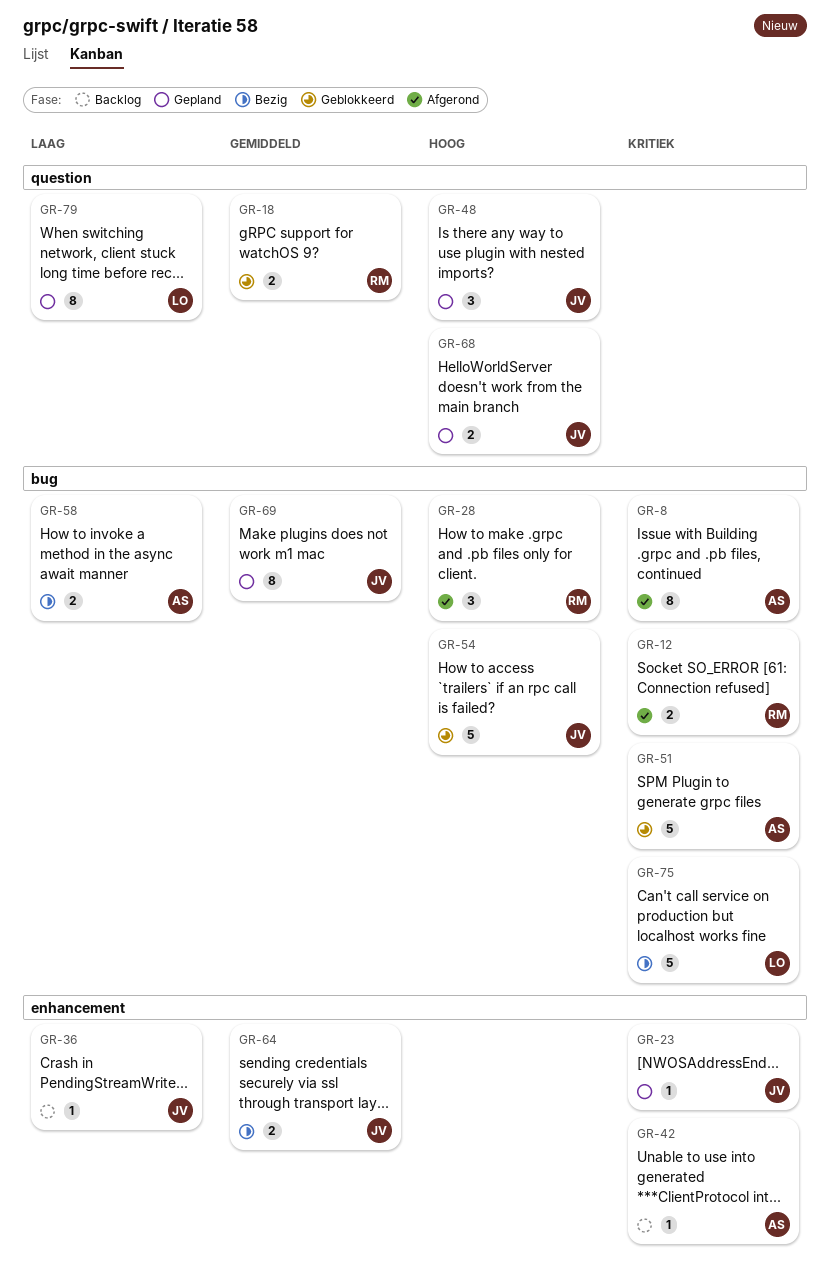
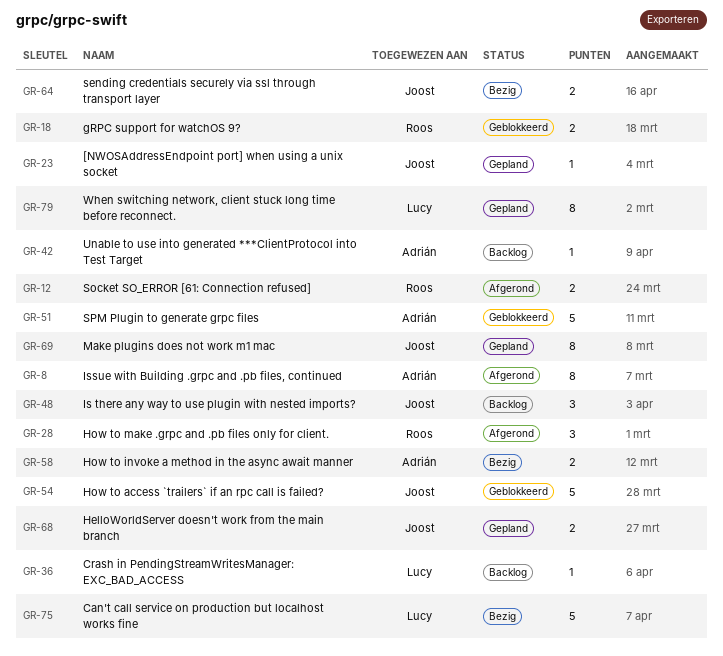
GR-36, owner: Joost -> Lucy
GR-48, status: Gepland -> Backlog

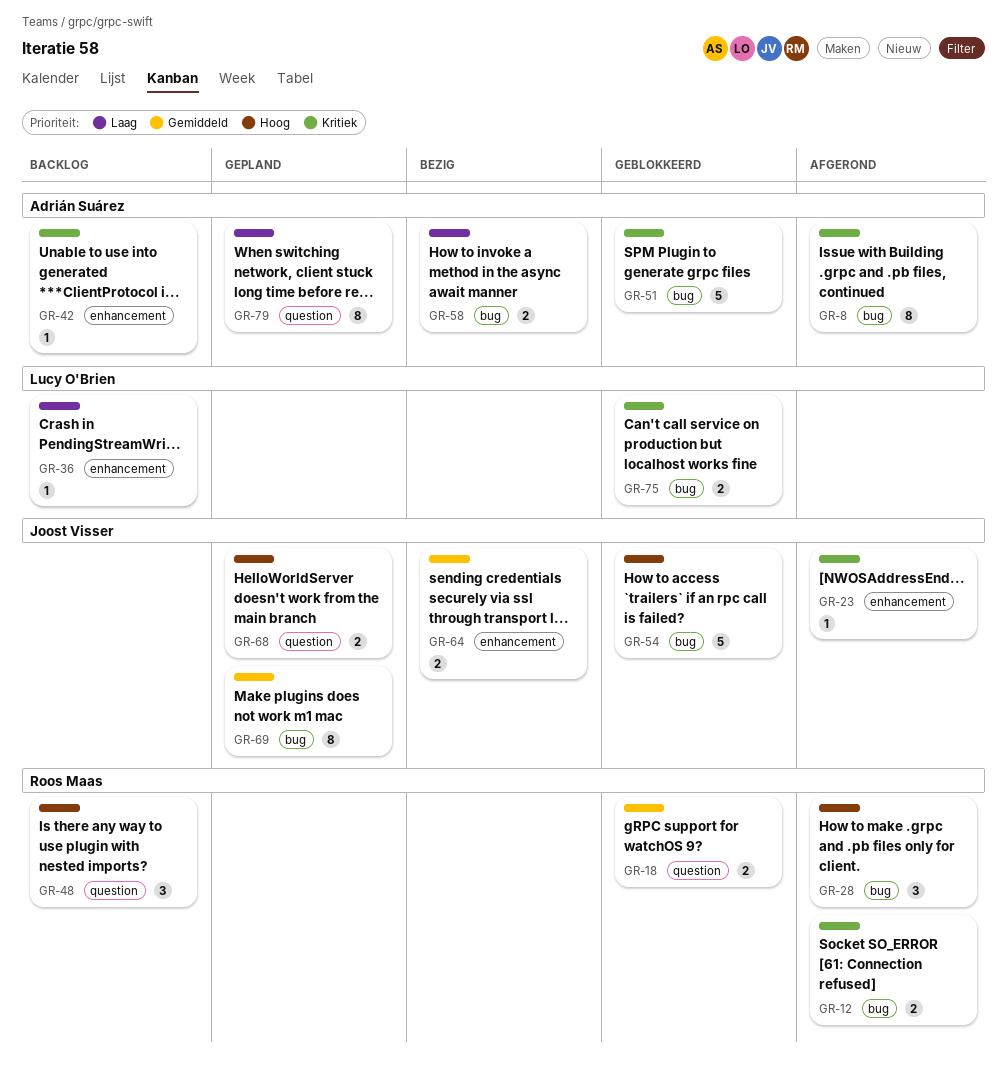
GR-23, status: Gepland -> Afgerond
GR-48, owner: Joost Visser -> Roos Maas
GR-75, status: Bezig -> Geblokkeerd
GR-75, estimate: 5 -> 2
GR-79, owner: Lucy O'Brien -> Adrián Suárez

